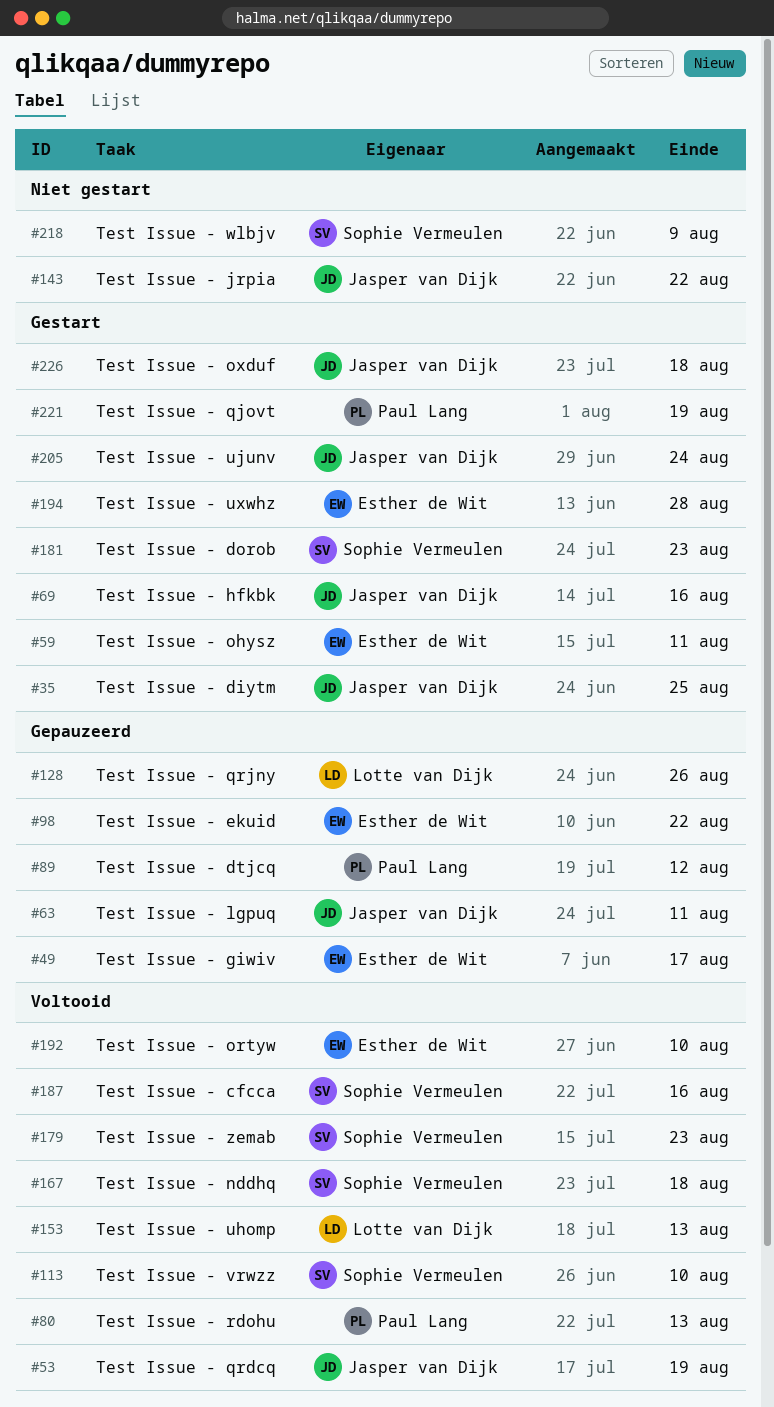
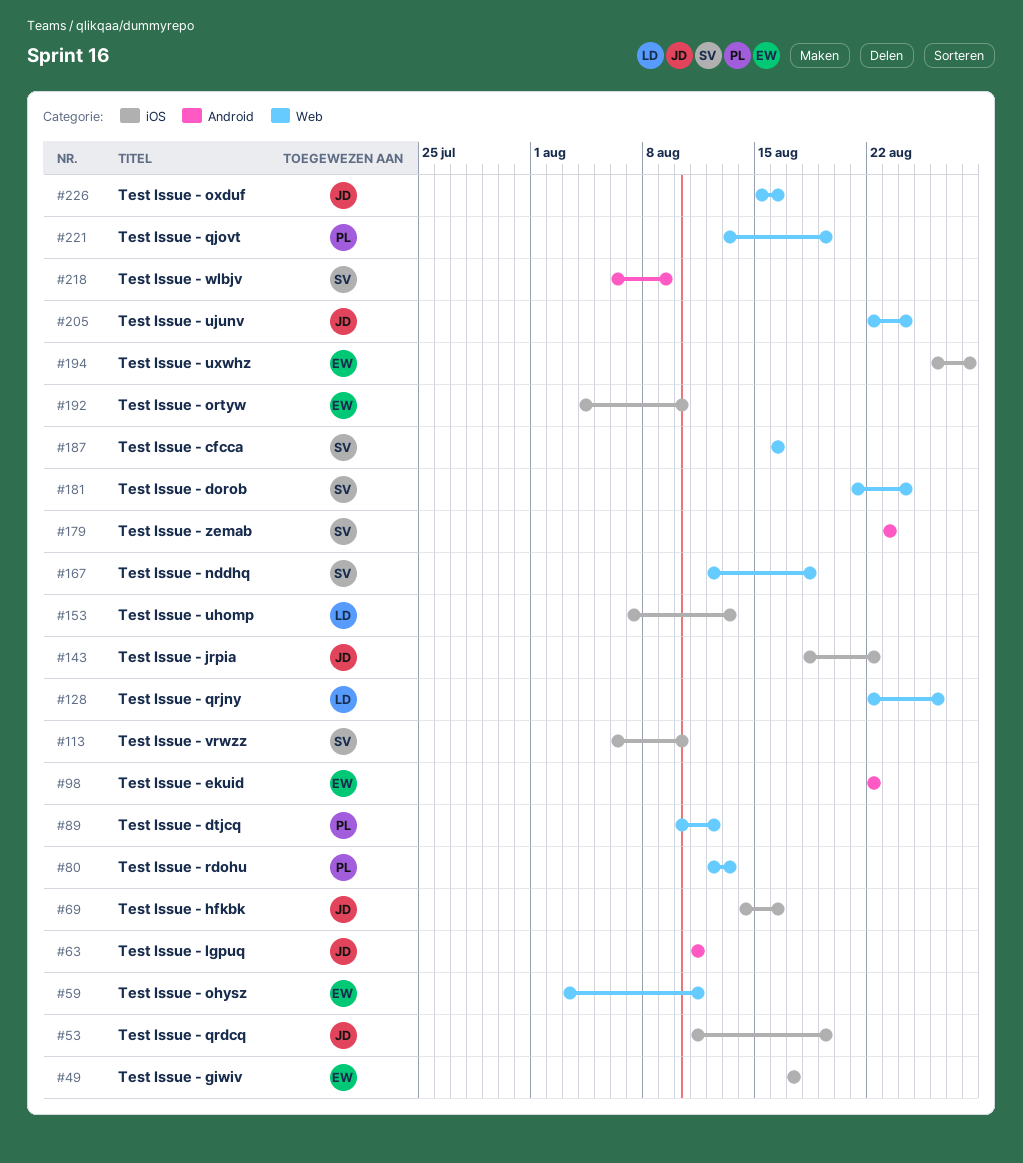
#35: present -> none
#181, due: Aug 23 -> Aug 24
#226, due: Aug 18 -> Aug 16

